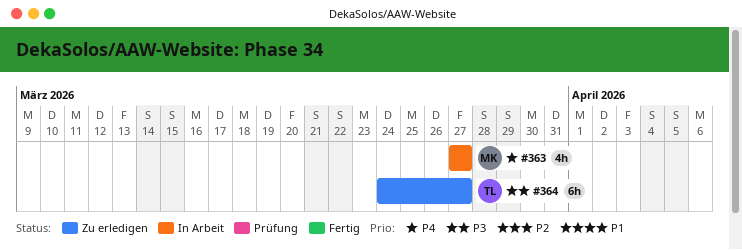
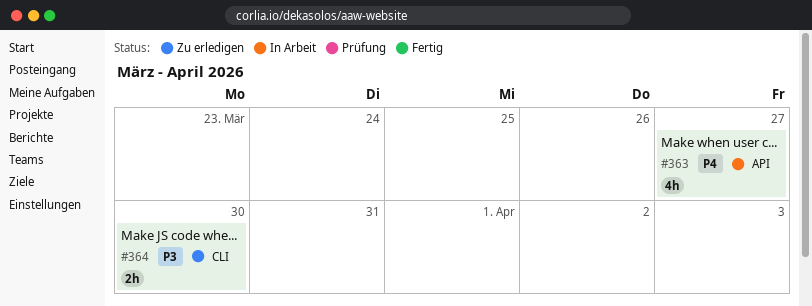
#364, estimate: 6h -> 2h
#364, due: Mar 27 -> Mar 30

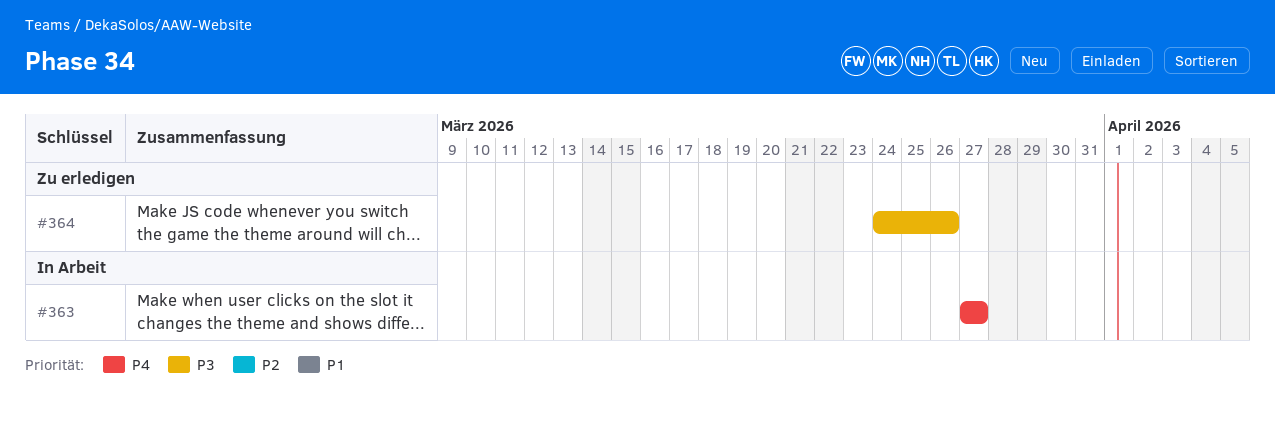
#364, due: Mar 30 -> Mar 26

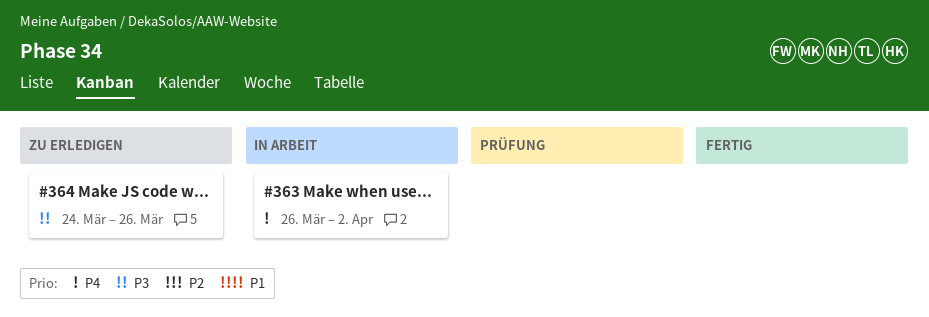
#363, start: Mar 27 -> Mar 26
#363, due: Mar 27 -> Apr 2

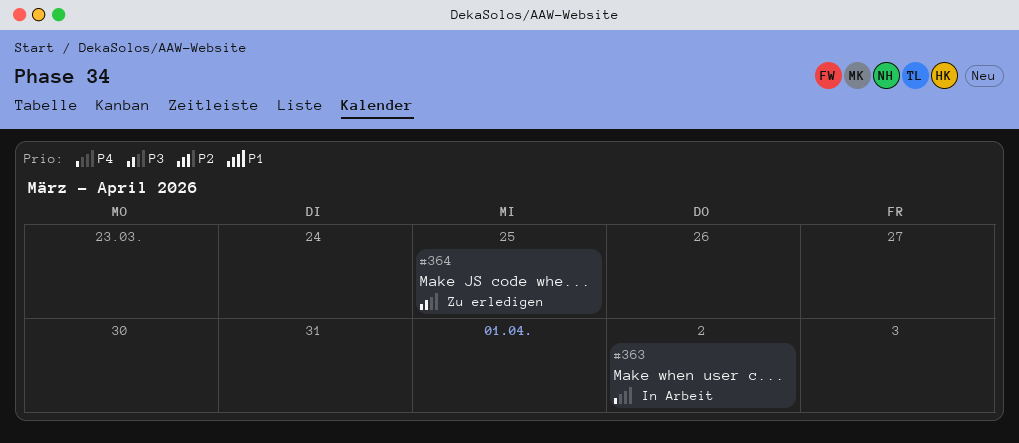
#364, due: Mar 26 -> Mar 25

